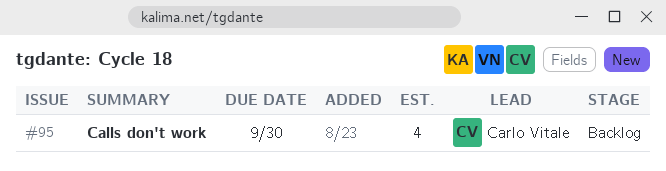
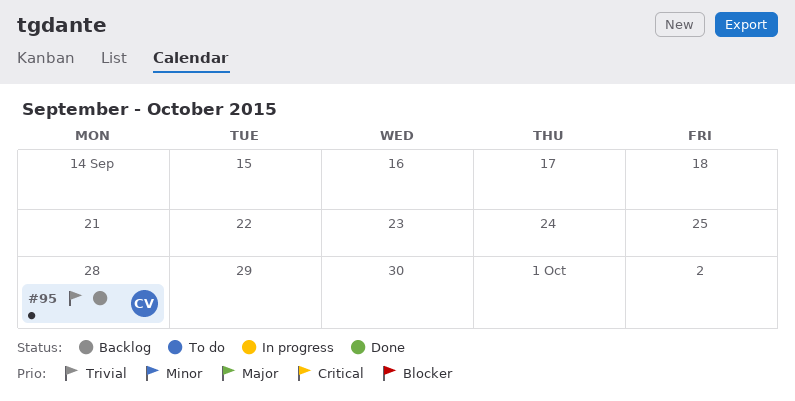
#95, estimate: 4 -> 1
#95, due: Sep 30 -> Sep 28

